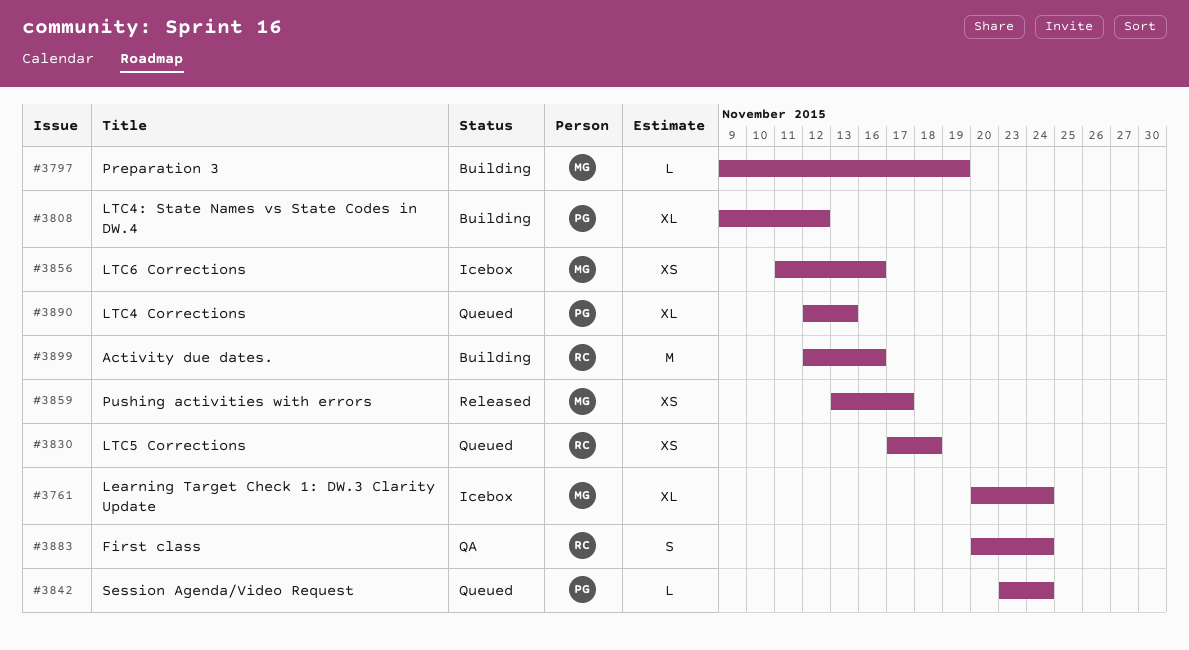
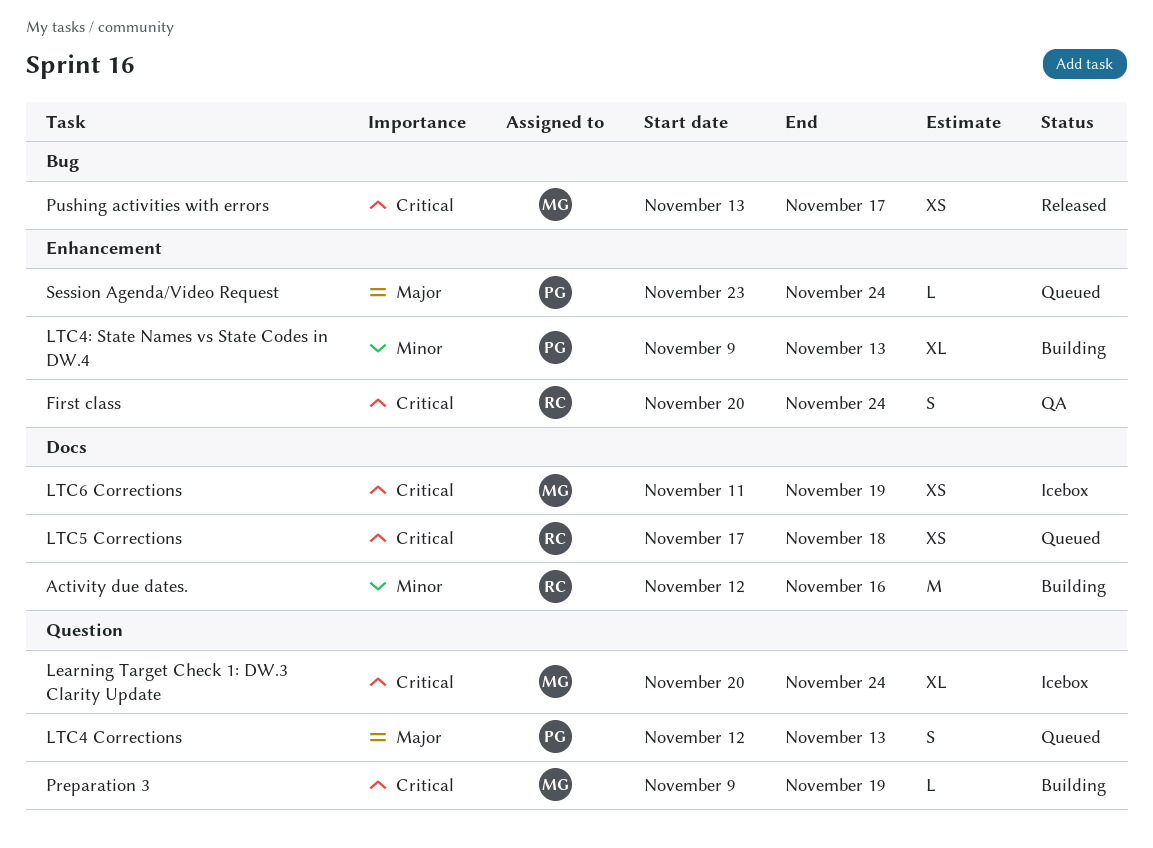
LTC4 Corrections, estimate: XL -> S
LTC4: State Names vs State Codes in DW.4, due: Nov 12 -> Nov 13
LTC6 Corrections, due: Nov 16 -> Nov 19

